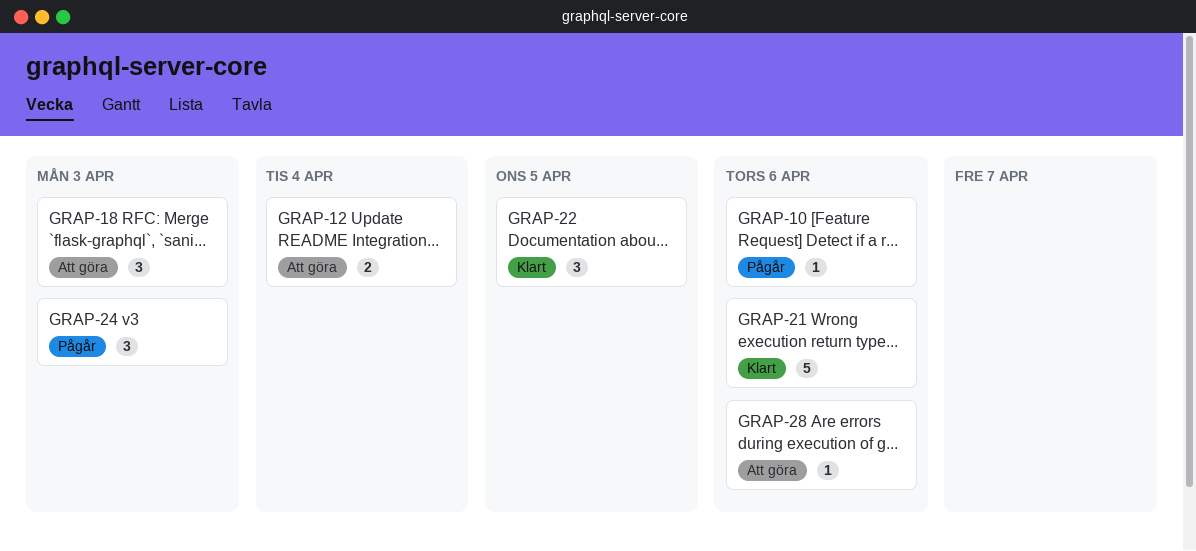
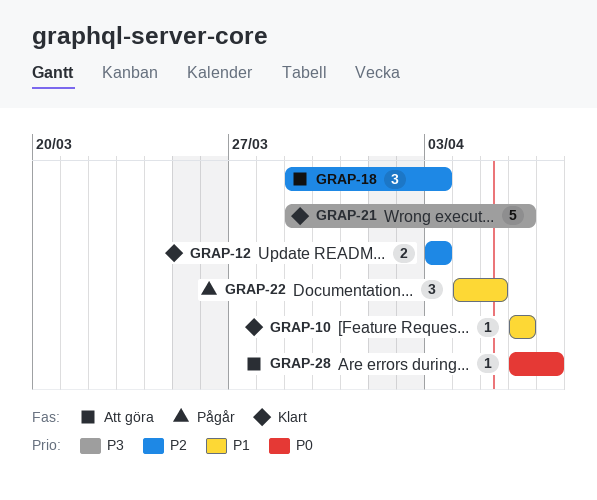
GRAP-10, status: Pågår -> Klart
GRAP-12, status: Att göra -> Klart
GRAP-12, due: Apr 4 -> Apr 3
GRAP-22, status: Klart -> Pågår
GRAP-24: present -> none
GRAP-28, due: Apr 6 -> Apr 7

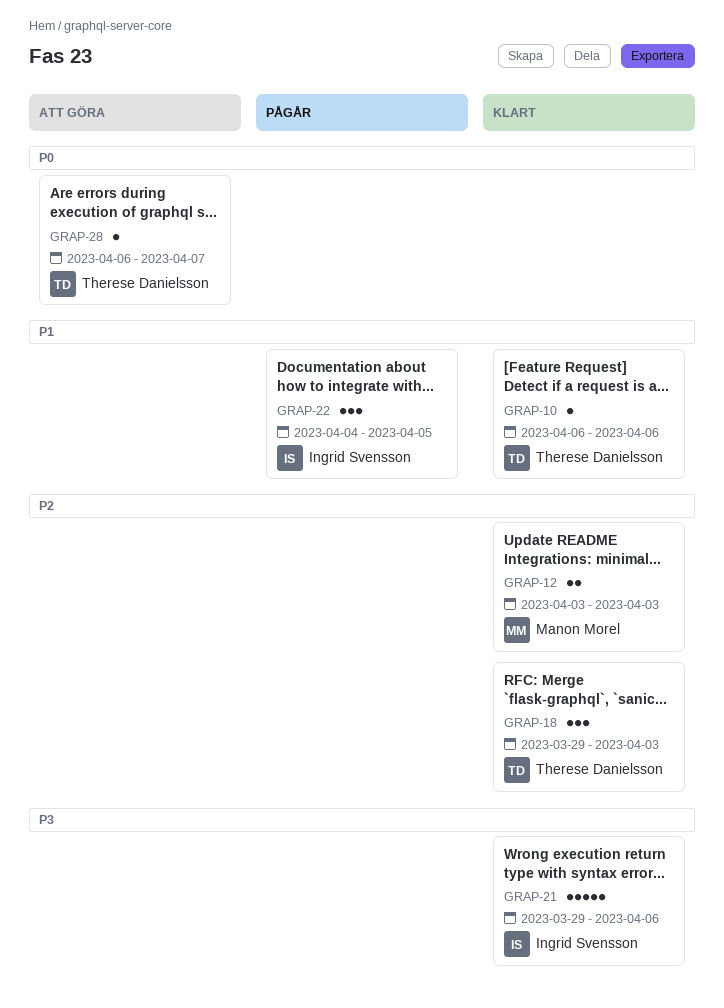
GRAP-18, status: Att göra -> Klart

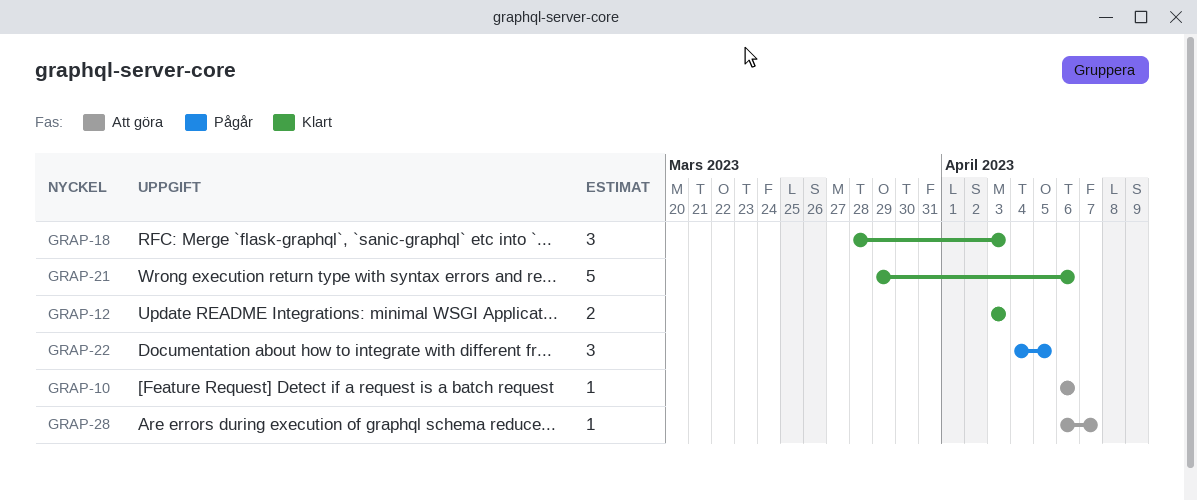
GRAP-10, status: Klart -> Att göra
GRAP-18, start: Mar 29 -> Mar 28

